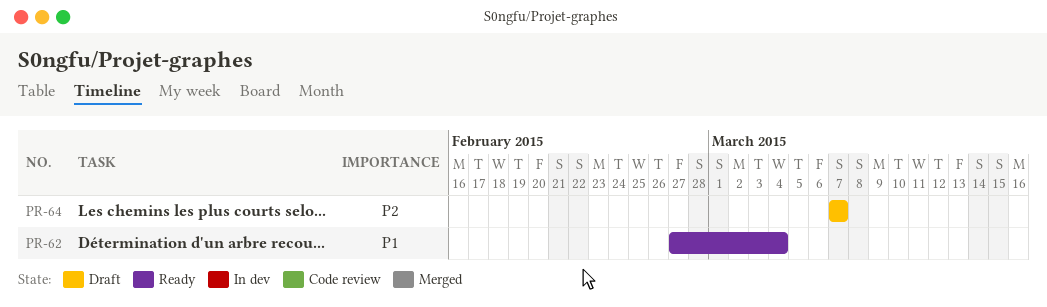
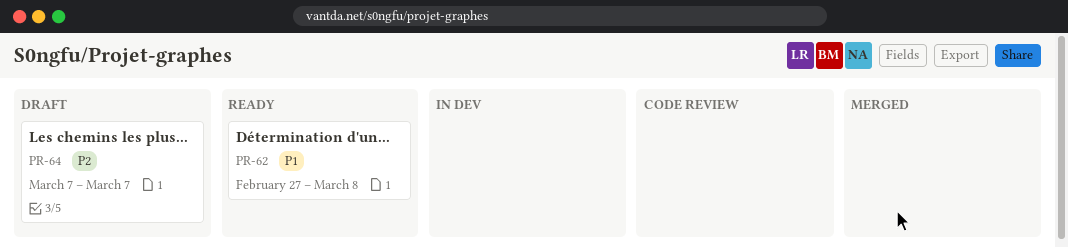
PR-62, due: Mar 4 -> Mar 8

